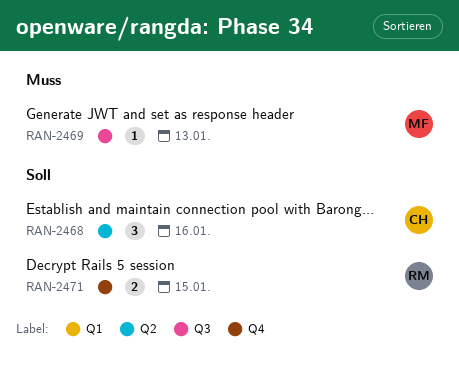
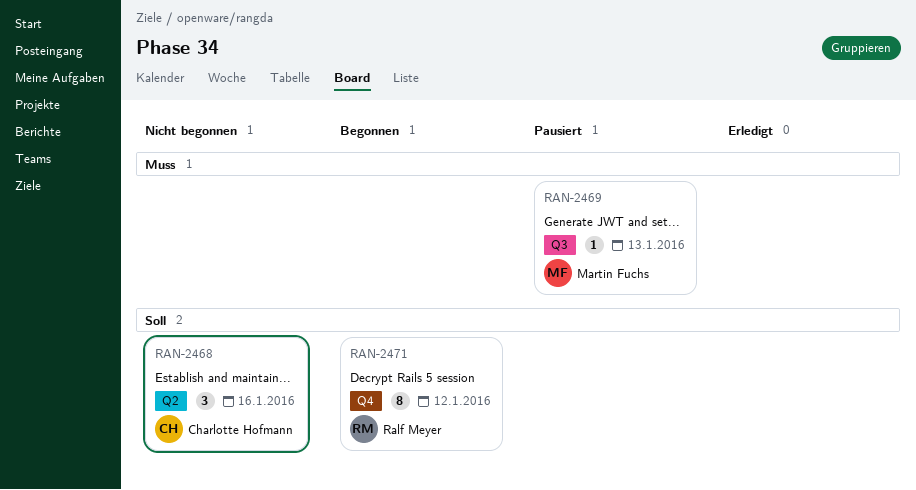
RAN-2471, estimate: 2 -> 8
RAN-2471, due: Jan 15 -> Jan 12

